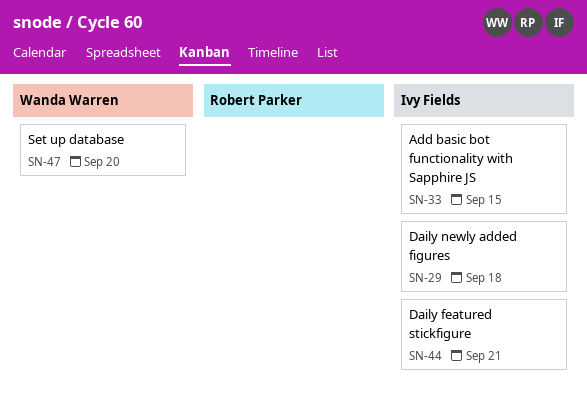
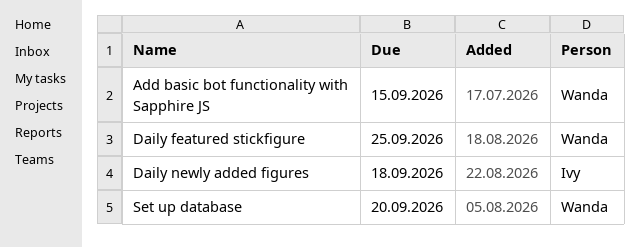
Add basic bot functionality with Sapphire JS, owner: Ivy Fields -> Wanda Warren
Daily featured stickfigure, owner: Ivy Fields -> Wanda Warren
Daily featured stickfigure, due: Sep 21 -> Sep 25

